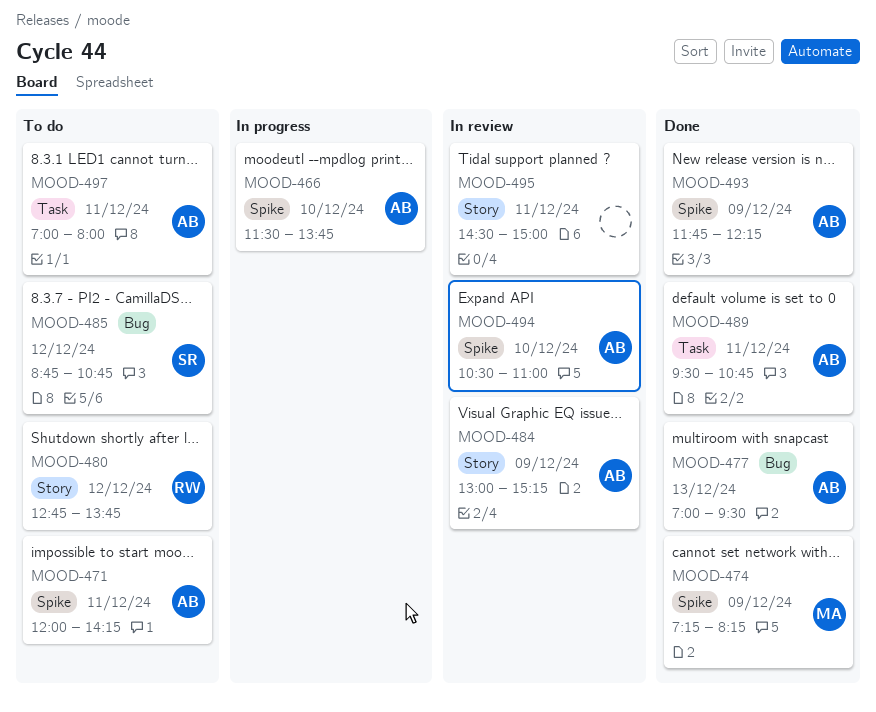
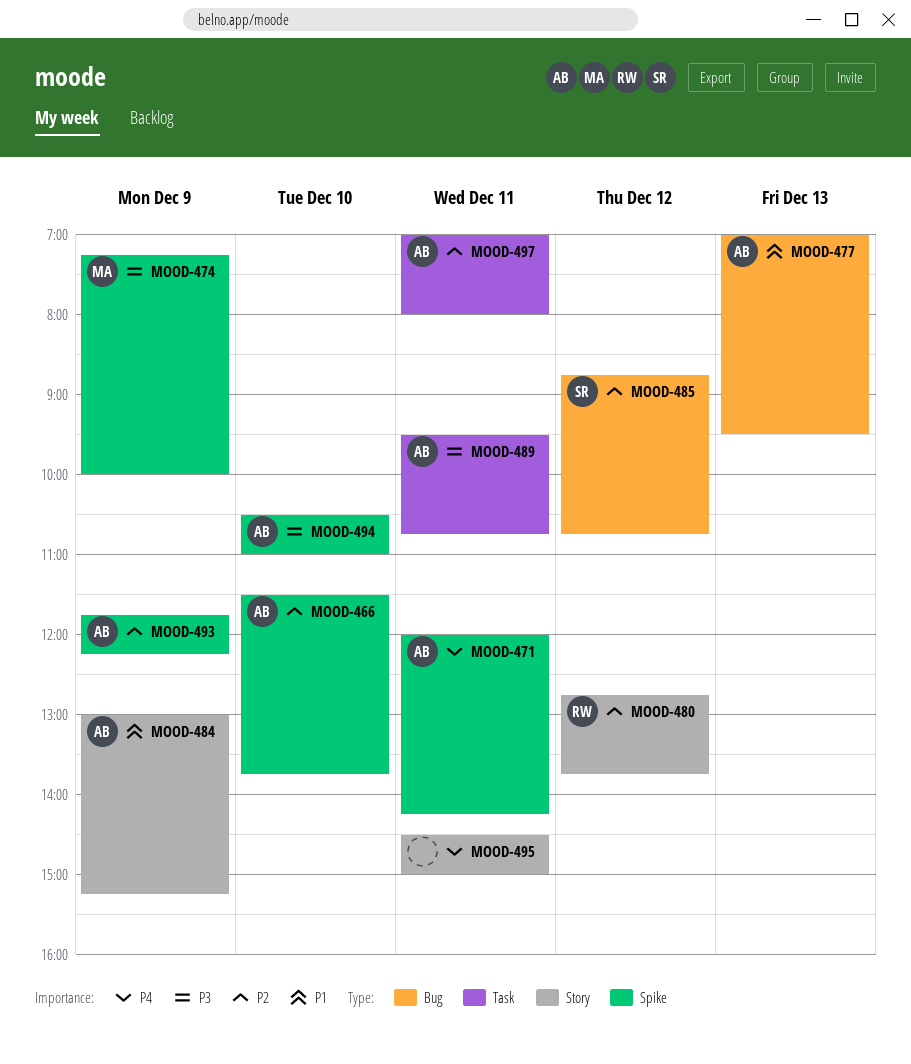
MOOD-474, ends: 08:15 -> 10:00

